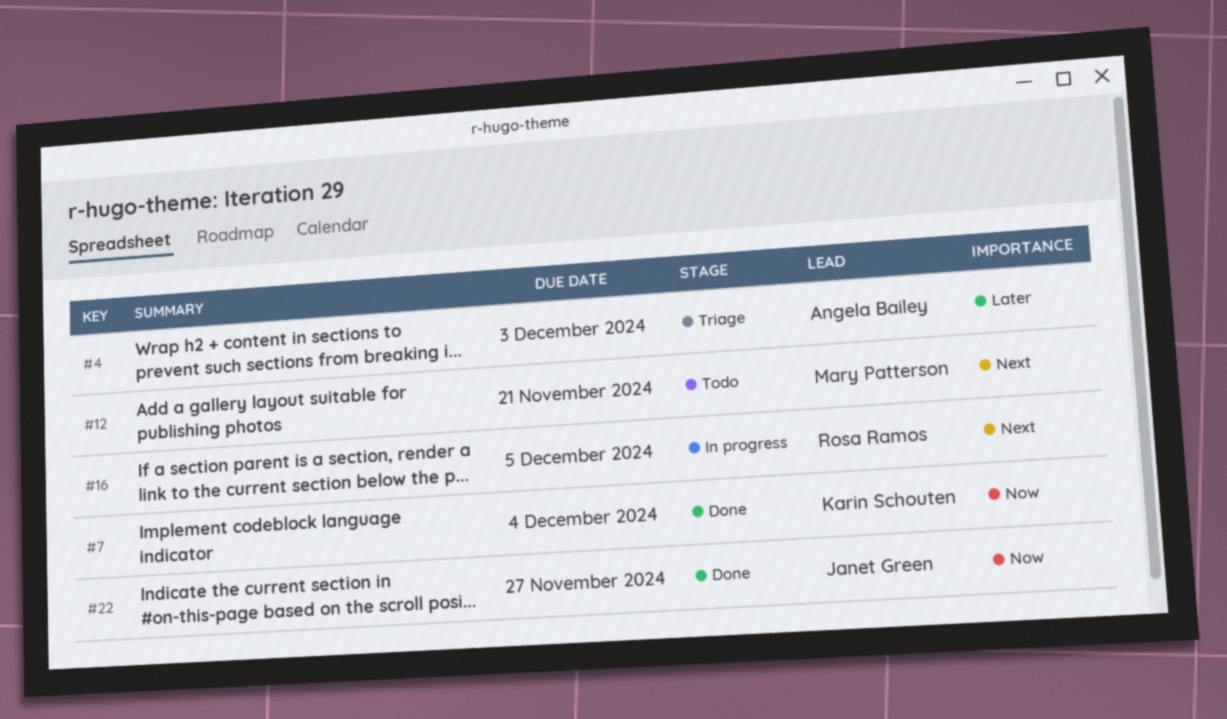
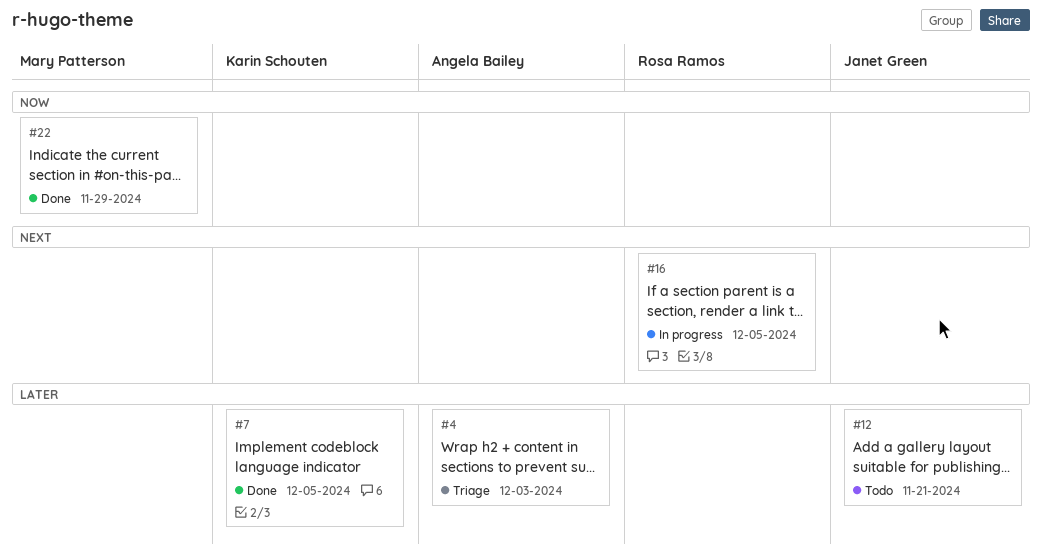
#7, priority: Now -> Later
#7, due: Dec 4 -> Dec 5
#12, owner: Mary Patterson -> Janet Green
#12, priority: Next -> Later
#22, owner: Janet Green -> Mary Patterson
#22, due: Nov 27 -> Nov 29

